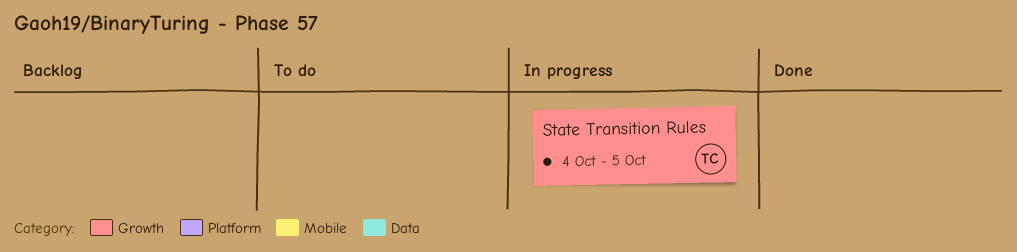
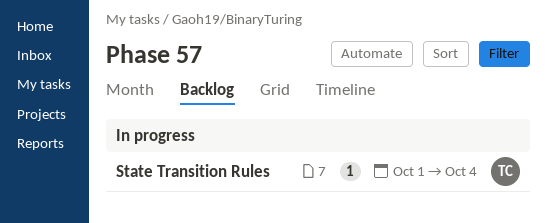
State Transition Rules, start: Oct 4 -> Oct 1
State Transition Rules, due: Oct 5 -> Oct 4

